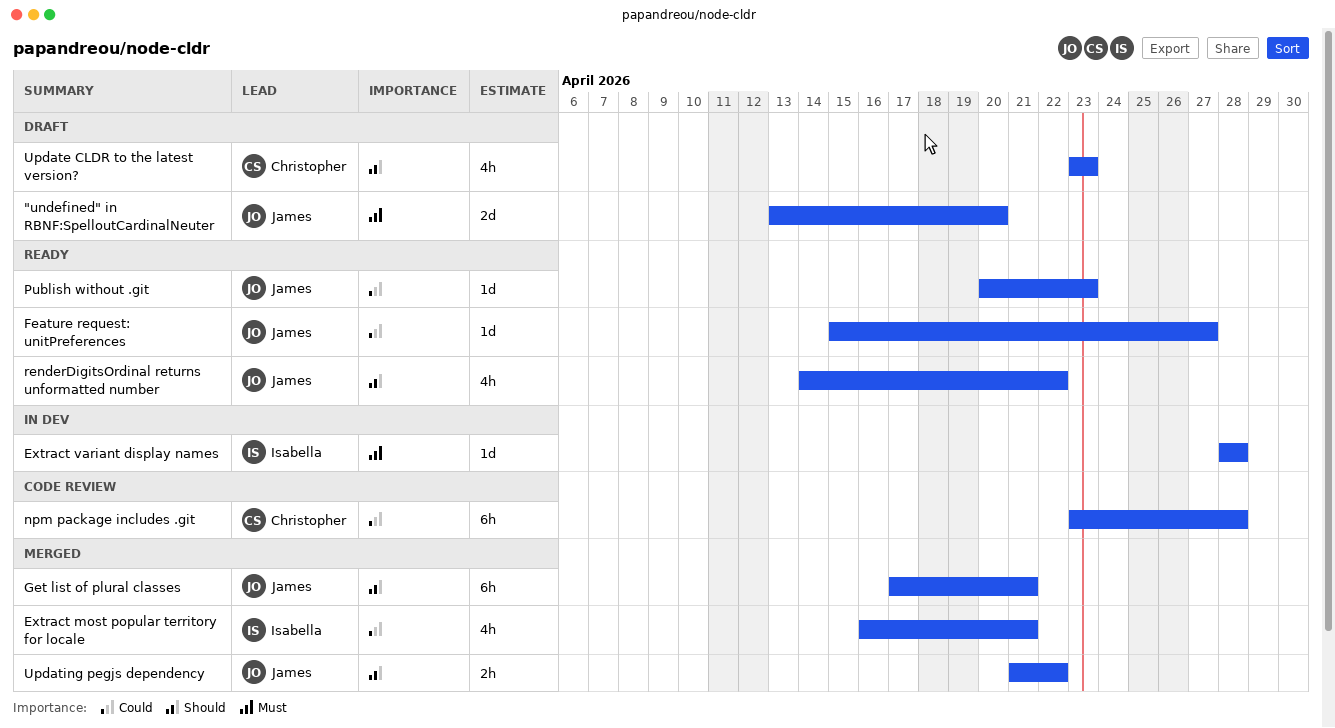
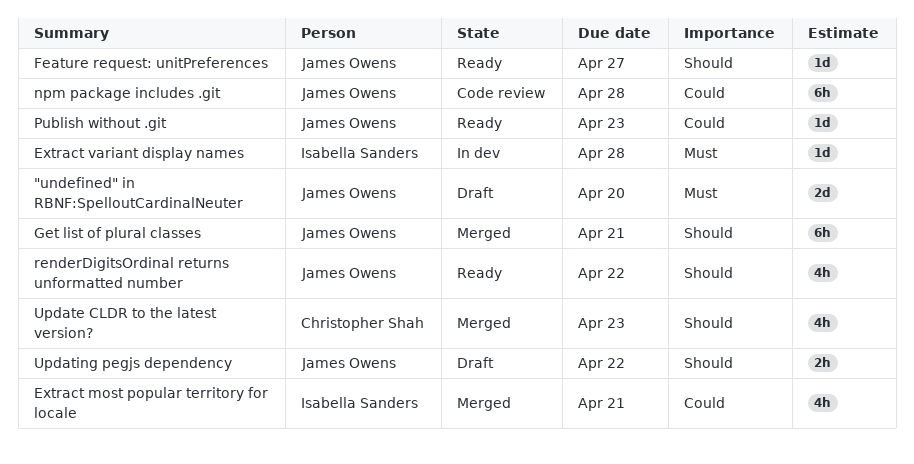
Feature request: unitPreferences, priority: Could -> Should
npm package includes .git, owner: Christopher Shah -> James Owens
Update CLDR to the latest version?, status: Draft -> Merged
Updating pegjs dependency, status: Merged -> Draft

